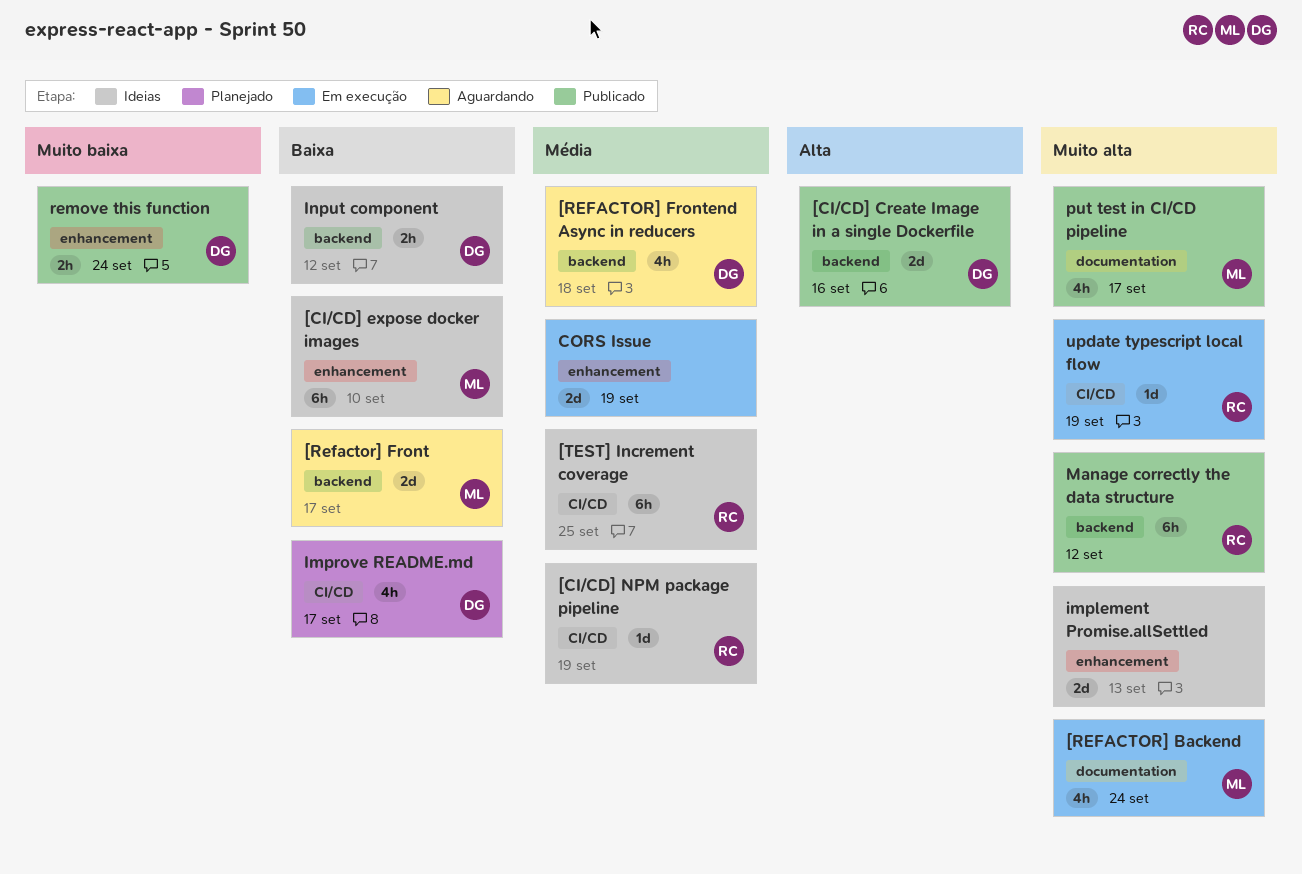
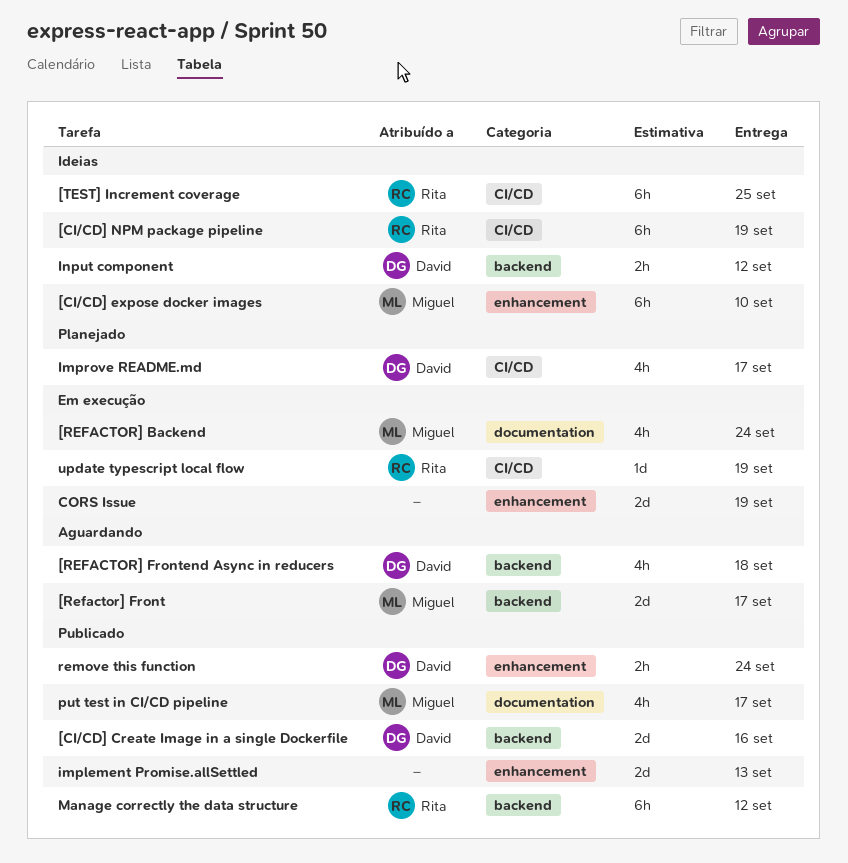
[CI/CD] NPM package pipeline, estimate: 1d -> 6h
implement Promise.allSettled, status: Ideias -> Publicado

